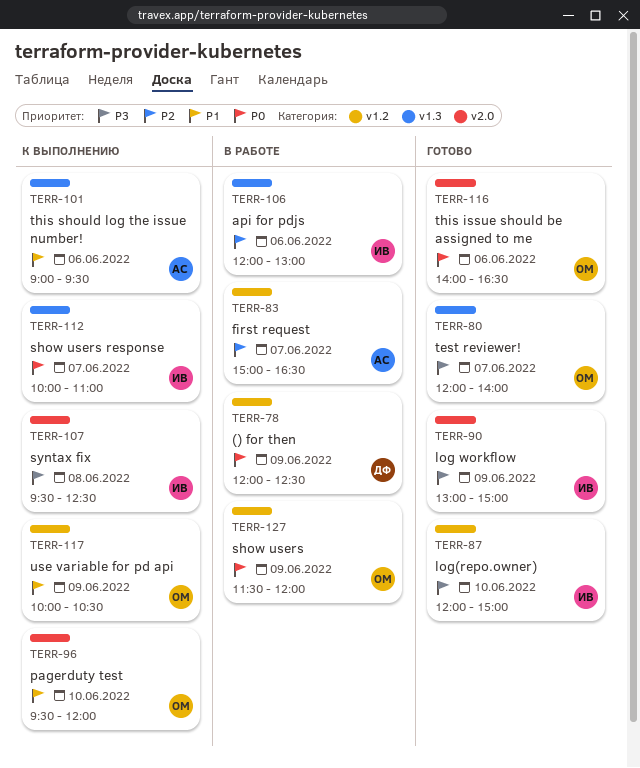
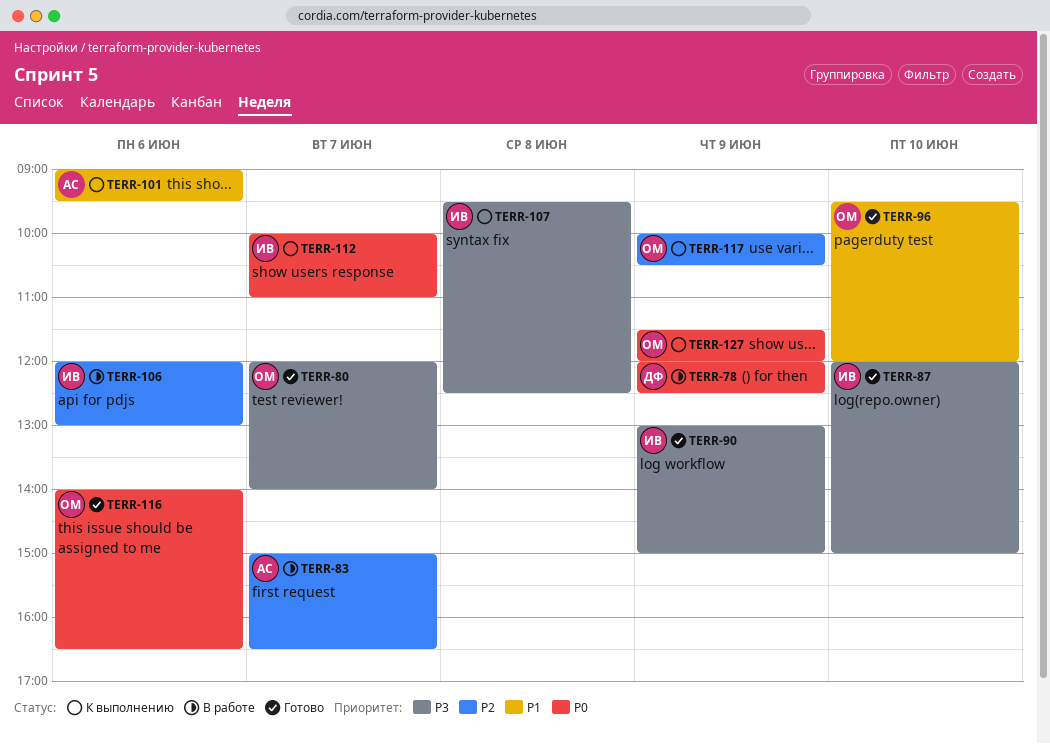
TERR-96, status: К выполнению -> Готово
TERR-117, priority: P1 -> P2
TERR-127, status: В работе -> К выполнению

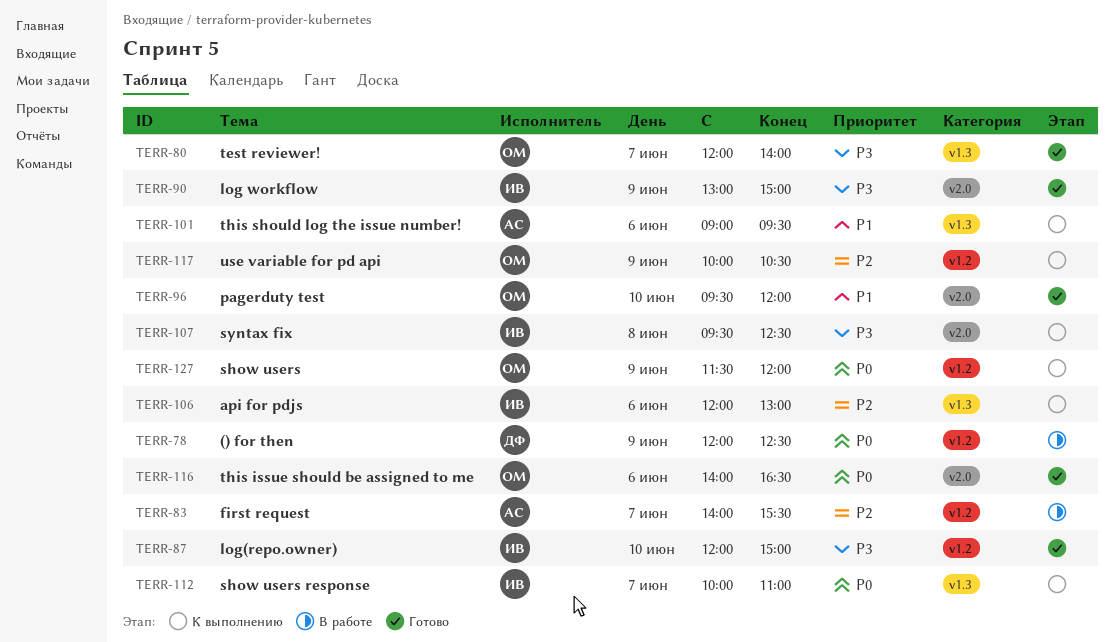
TERR-83, begins: 15:00 -> 14:00
TERR-83, ends: 16:30 -> 15:30
TERR-106, status: В работе -> К выполнению

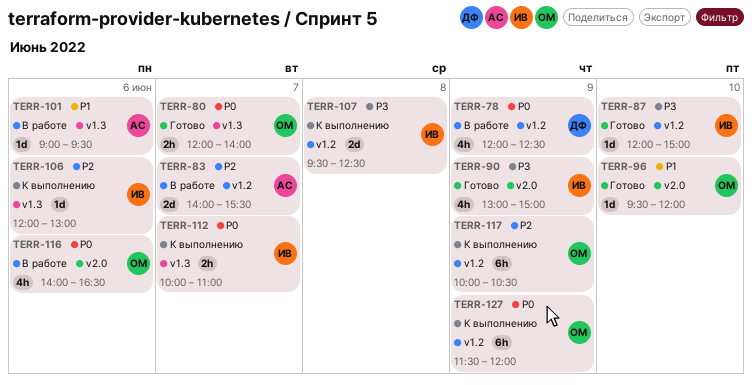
TERR-80, priority: P3 -> P0
TERR-101, status: К выполнению -> В работе
TERR-107, label: v2.0 -> v1.2
TERR-116, status: Готово -> В работе

